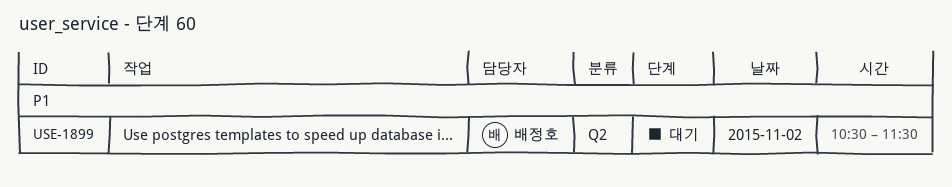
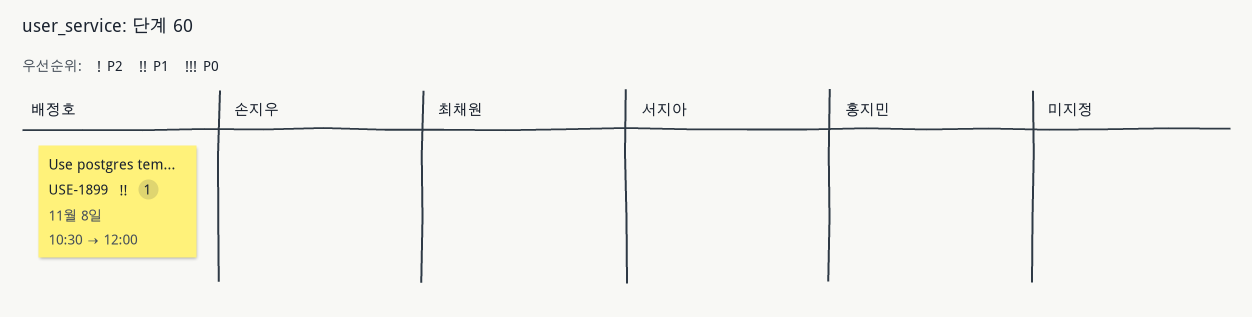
USE-1899, day: Nov 2 -> Nov 8
USE-1899, ends: 11:30 -> 12:00

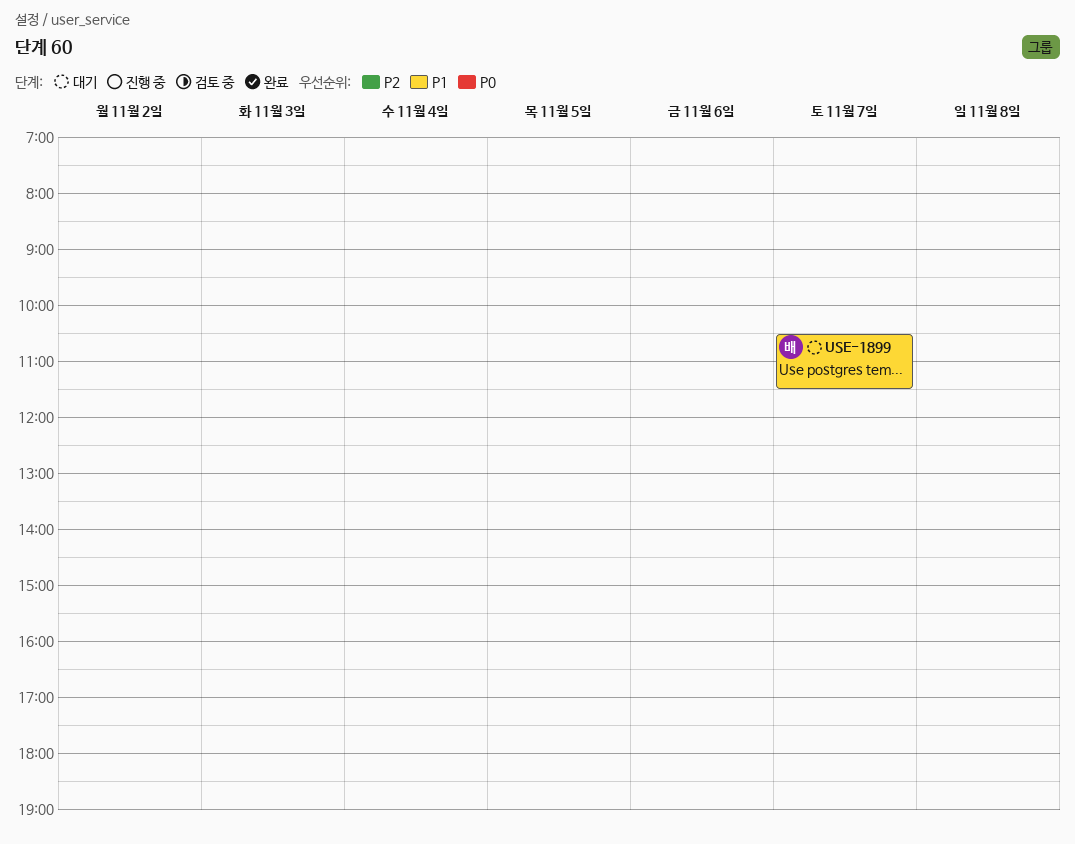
USE-1899, day: Nov 8 -> Nov 7
USE-1899, ends: 12:00 -> 11:30

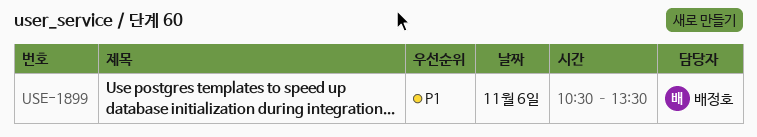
USE-1899, day: Nov 7 -> Nov 6
USE-1899, ends: 11:30 -> 13:30

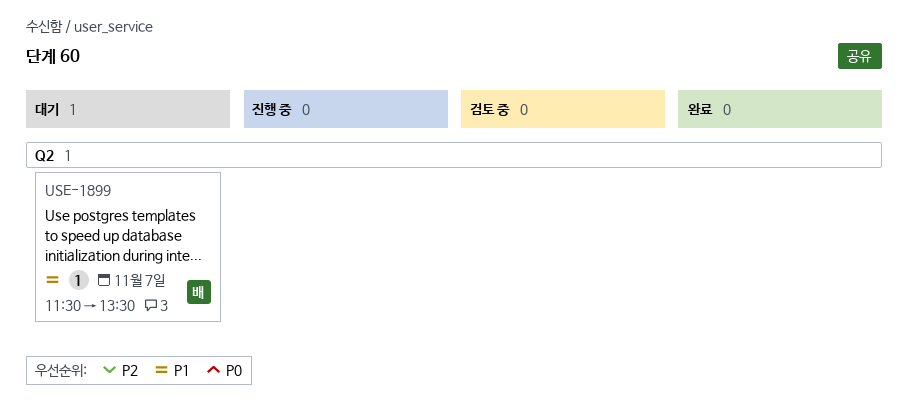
USE-1899, day: Nov 6 -> Nov 7
USE-1899, begins: 10:30 -> 11:30

